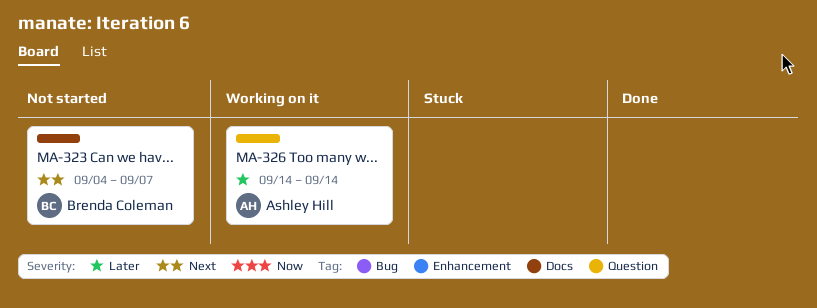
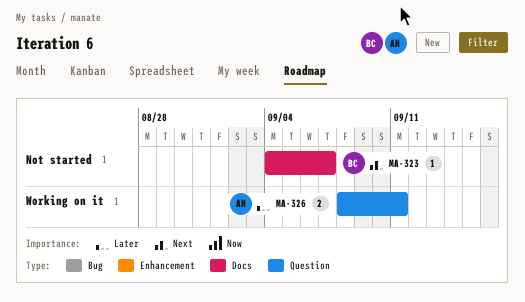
MA-326, start: Sep 14 -> Sep 8
MA-326, due: Sep 14 -> Sep 11

